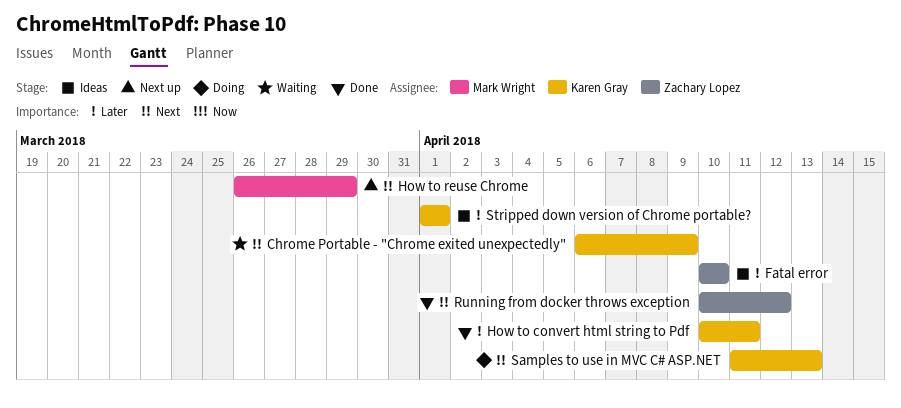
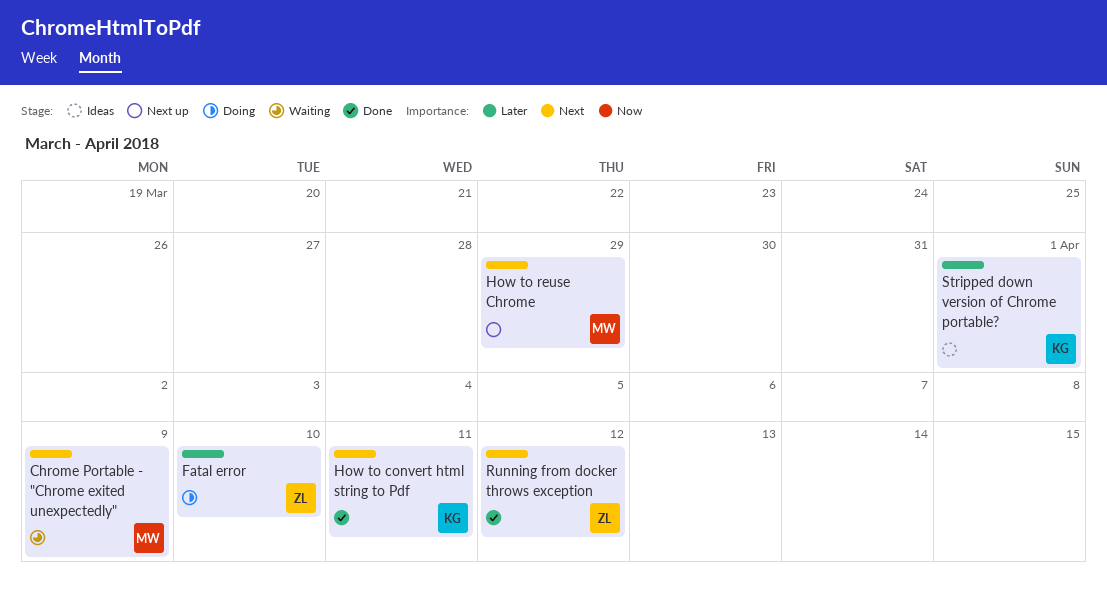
Chrome Portable - "Chrome exited unexpectedly", owner: Karen Gray -> Mark Wright
Fatal error, status: Ideas -> Doing
How to convert html string to Pdf, priority: Later -> Next
Samples to use in MVC C# ASP.NET: present -> none

